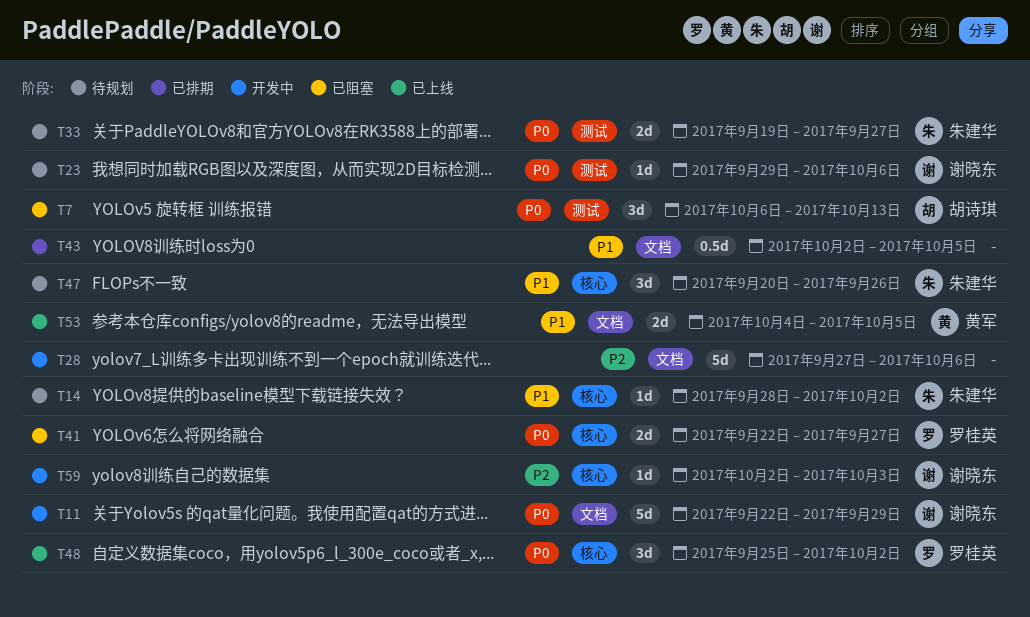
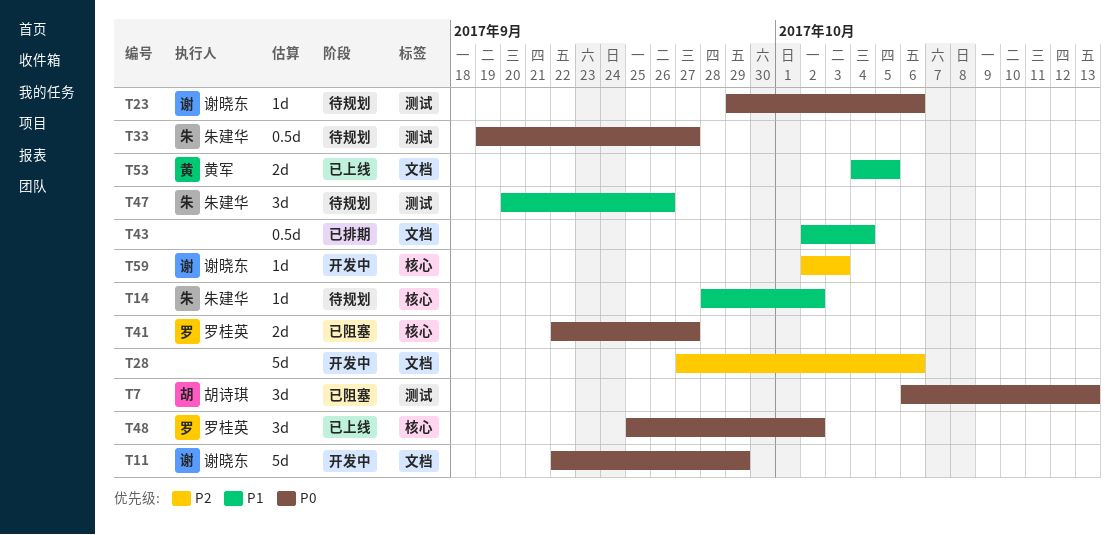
T33, estimate: 2d -> 0.5d
T43, due: Oct 5 -> Oct 4
T47, label: 核心 -> 测试

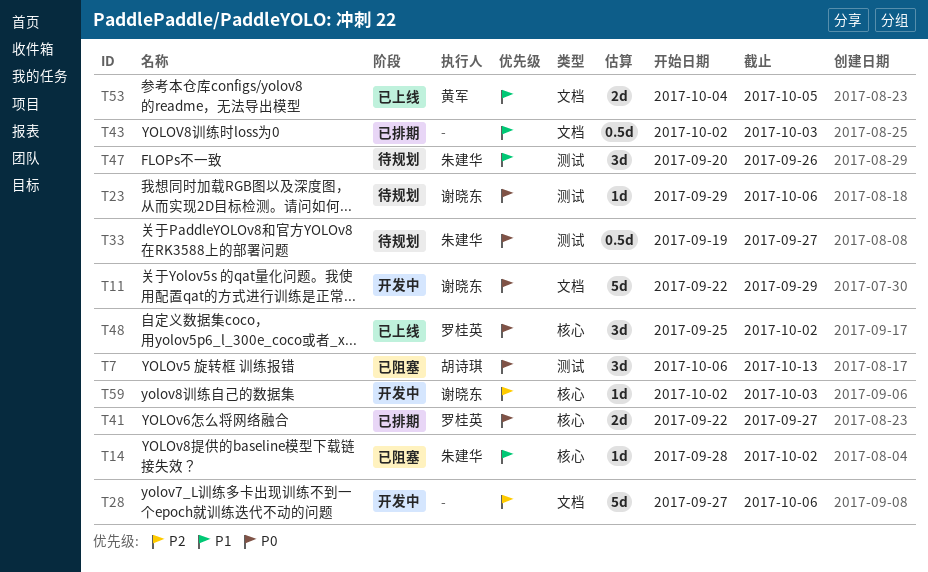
T14, status: 待规划 -> 已阻塞
T41, status: 已阻塞 -> 已排期
T43, due: Oct 4 -> Oct 3

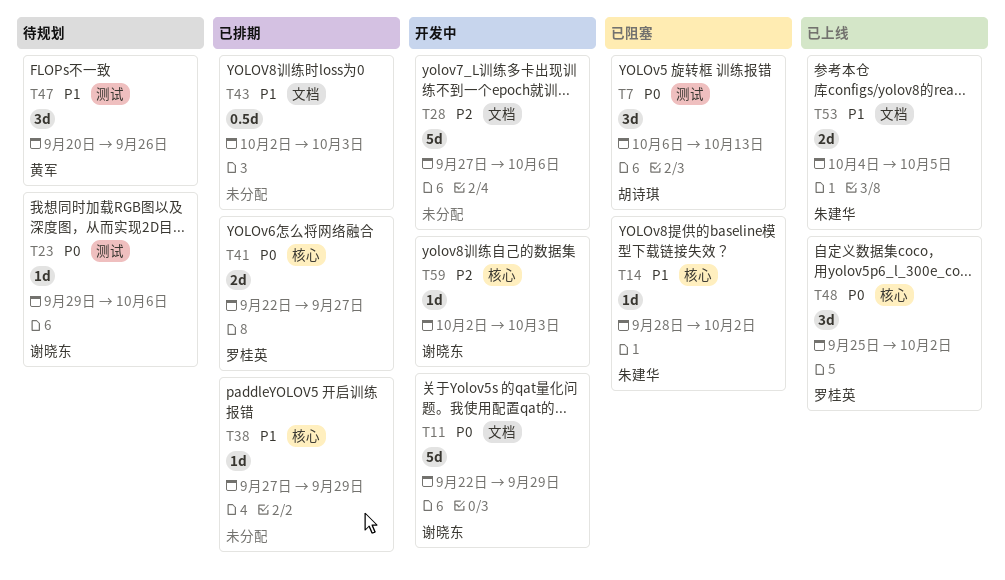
T33: present -> none
T38: none -> present
T47, owner: 朱建华 -> 黄军
T53, owner: 黄军 -> 朱建华

